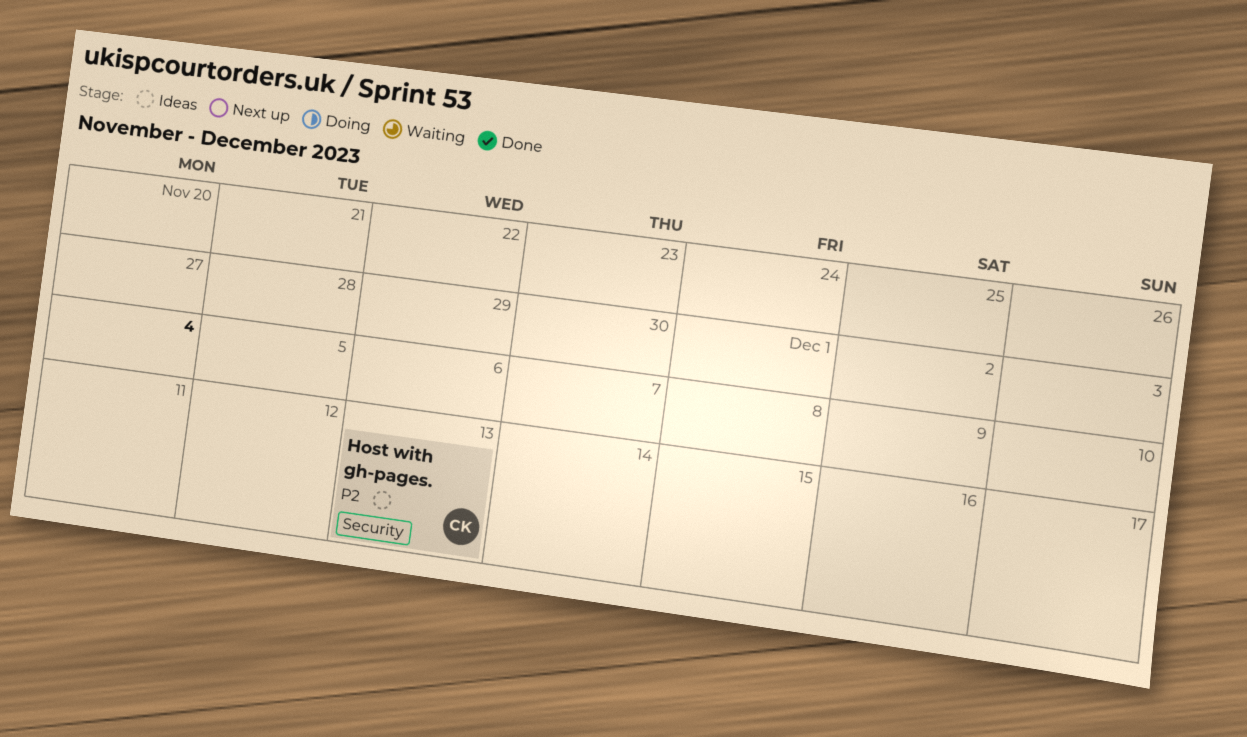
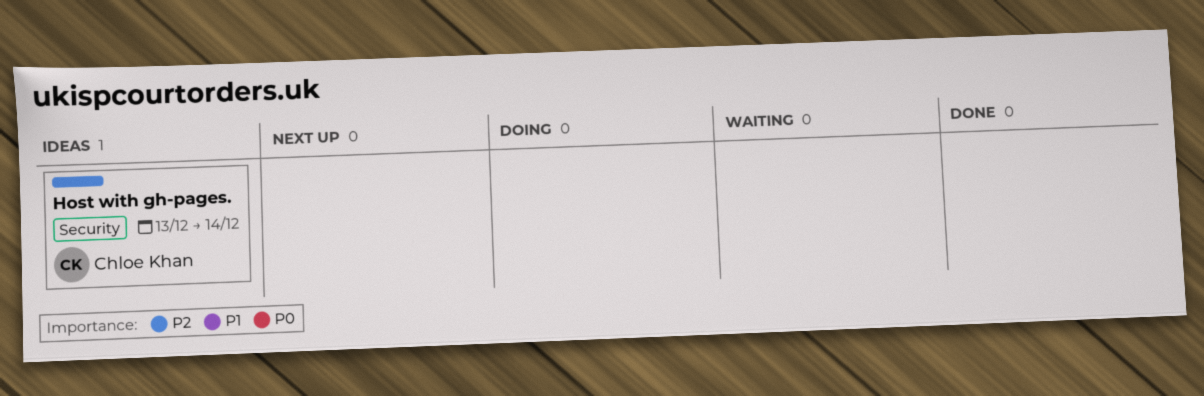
Host with gh-pages., due: Dec 13 -> Dec 14

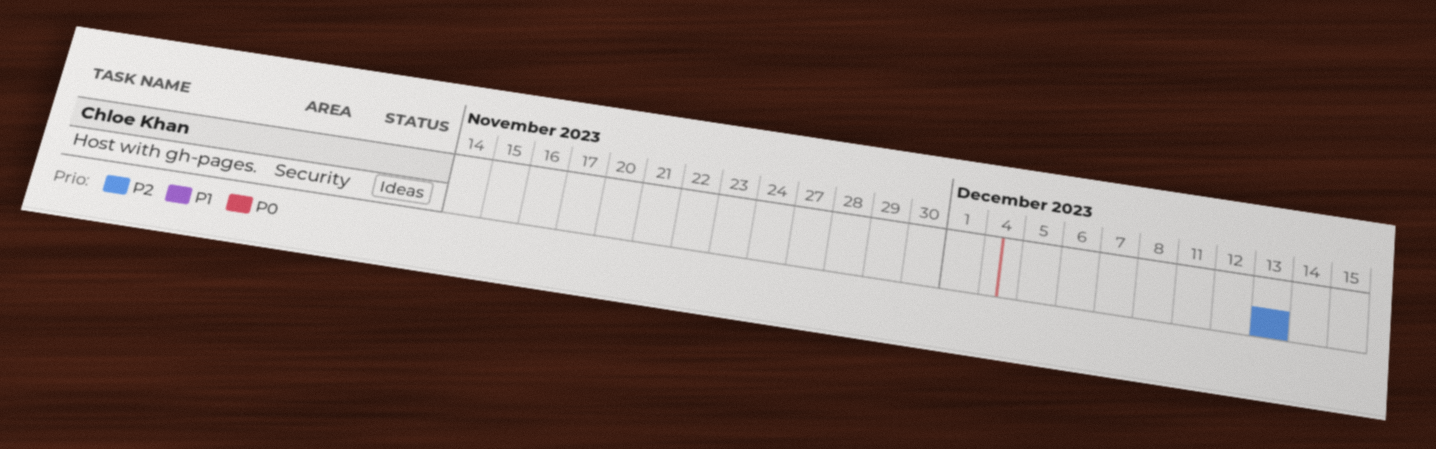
Host with gh-pages., due: Dec 14 -> Dec 13

